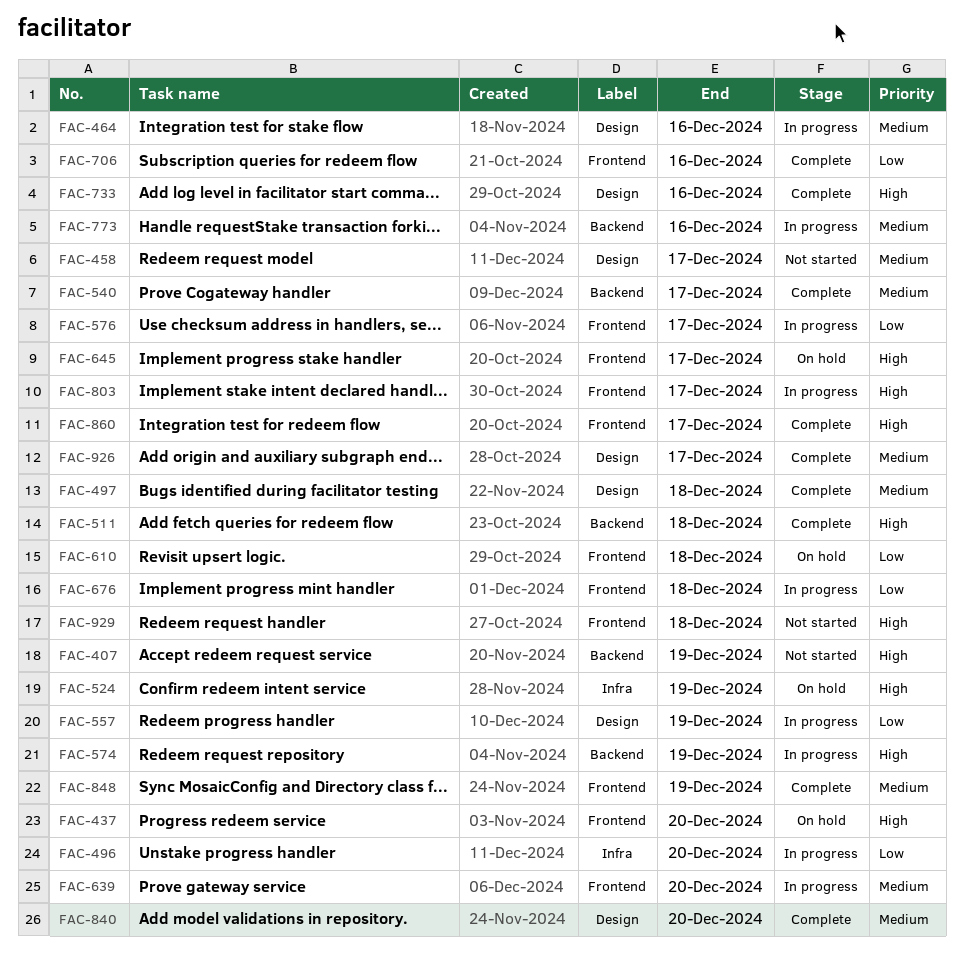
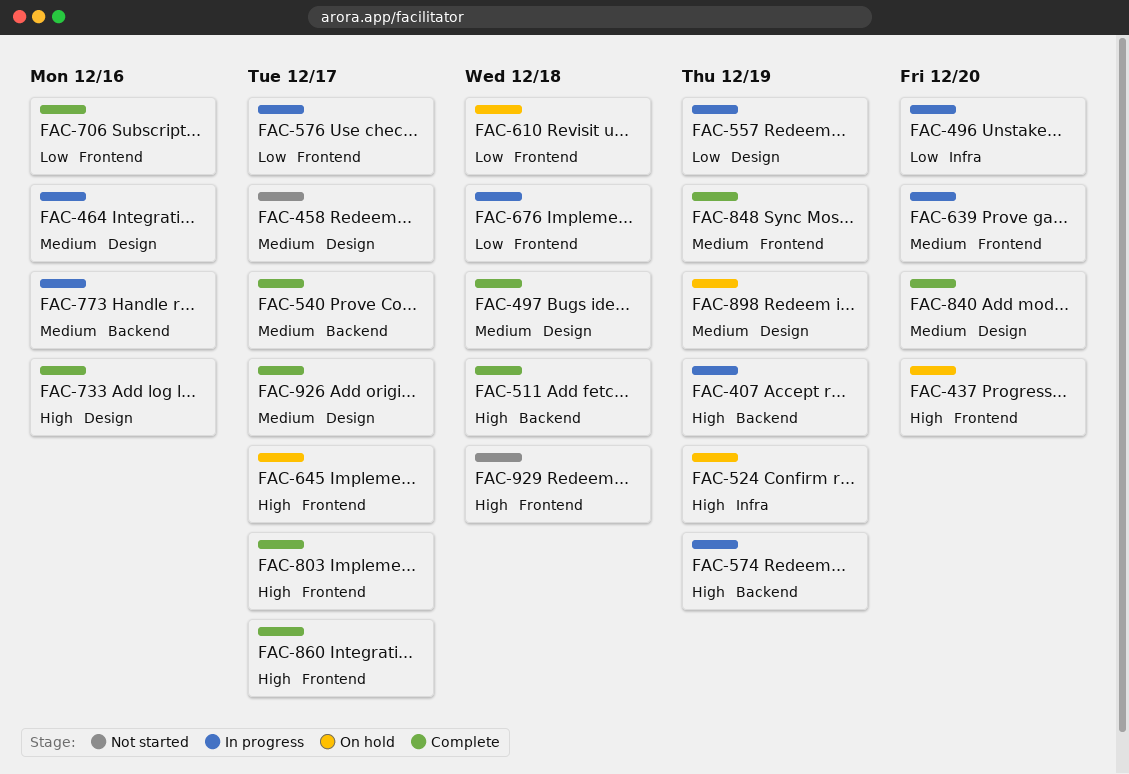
FAC-407, status: Not started -> In progress
FAC-803, status: In progress -> Complete
FAC-898: none -> present

